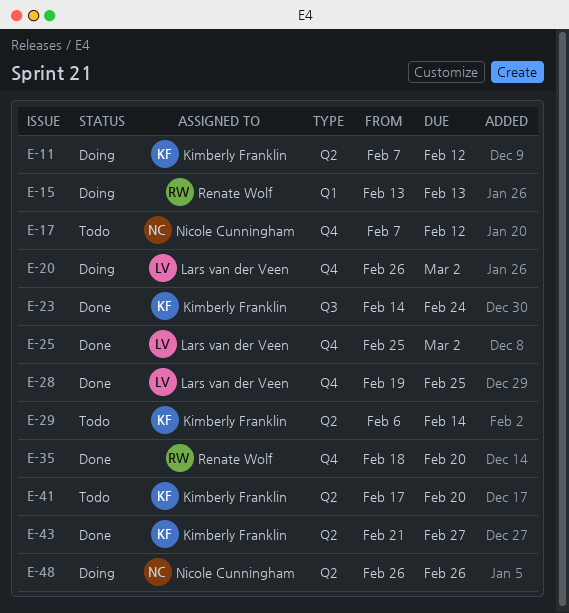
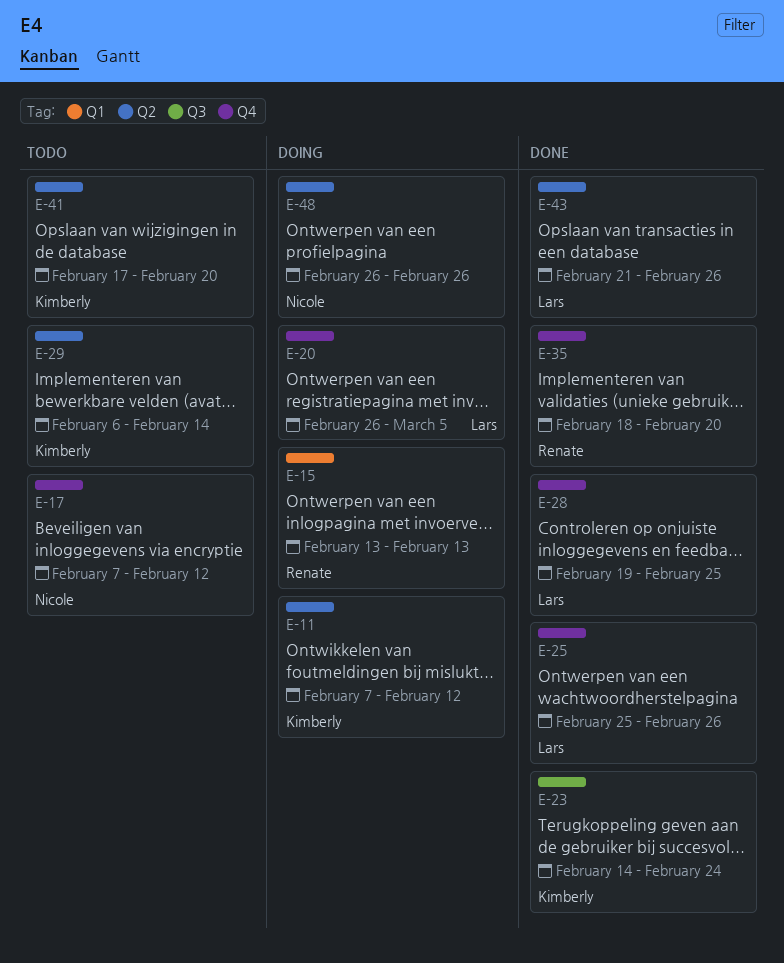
E-20, due: Mar 2 -> Mar 5
E-25, due: Mar 2 -> Feb 26
E-43, owner: Kimberly Franklin -> Lars van der Veen
E-43, due: Feb 27 -> Feb 26

